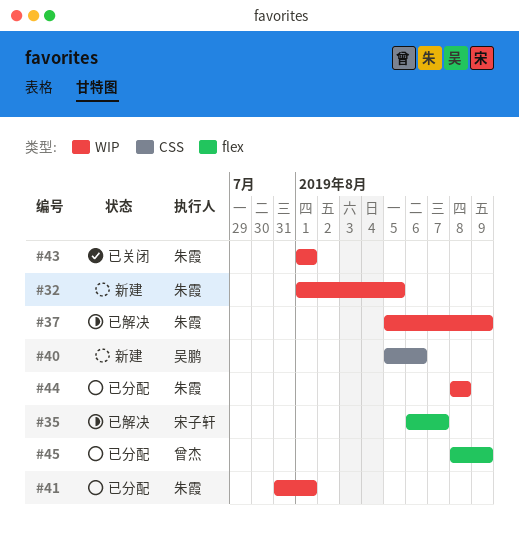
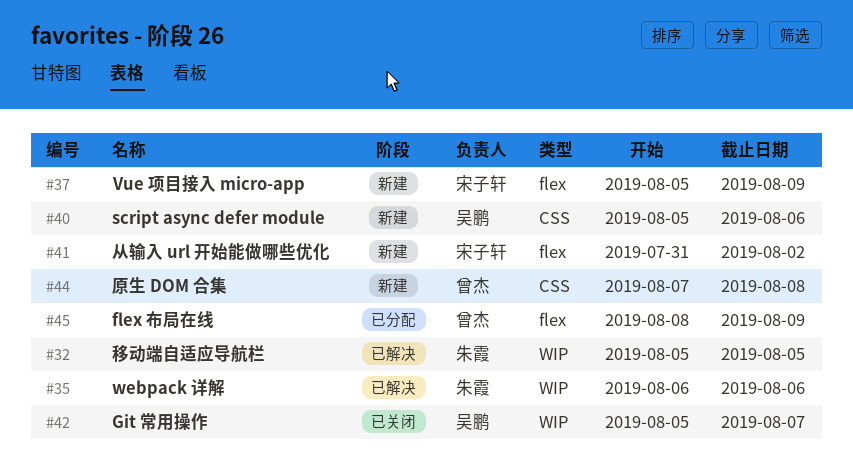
#32, status: 新建 -> 已解决
#32, start: Aug 1 -> Aug 5
#35, owner: 宋子轩 -> 朱霞
#35, label: flex -> WIP
#35, due: Aug 7 -> Aug 6
#37, status: 已解决 -> 新建
#37, owner: 朱霞 -> 宋子轩
#37, label: WIP -> flex
#41, status: 已分配 -> 新建
#41, owner: 朱霞 -> 宋子轩
#41, label: WIP -> flex
#41, due: Aug 1 -> Aug 2
#42: none -> present
#43: present -> none
#44, status: 已分配 -> 新建
#44, owner: 朱霞 -> 曾杰
#44, label: WIP -> CSS
#44, start: Aug 8 -> Aug 7

